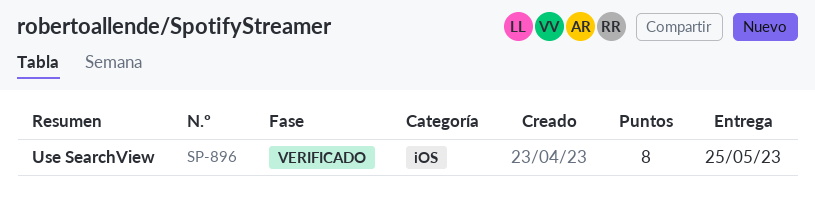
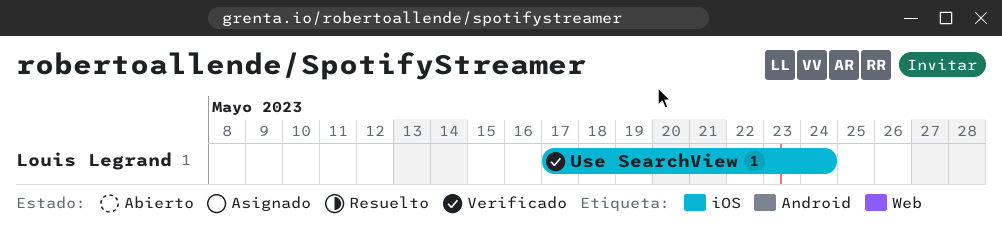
Use SearchView, estimate: 8 -> 1
Use SearchView, due: May 25 -> May 24

